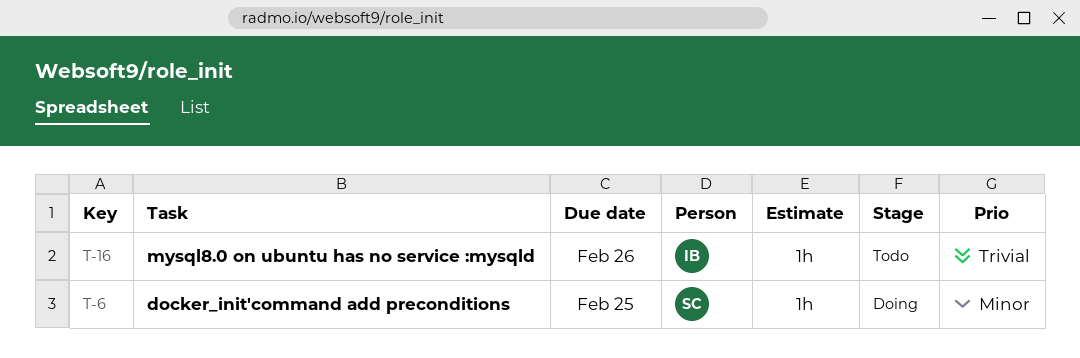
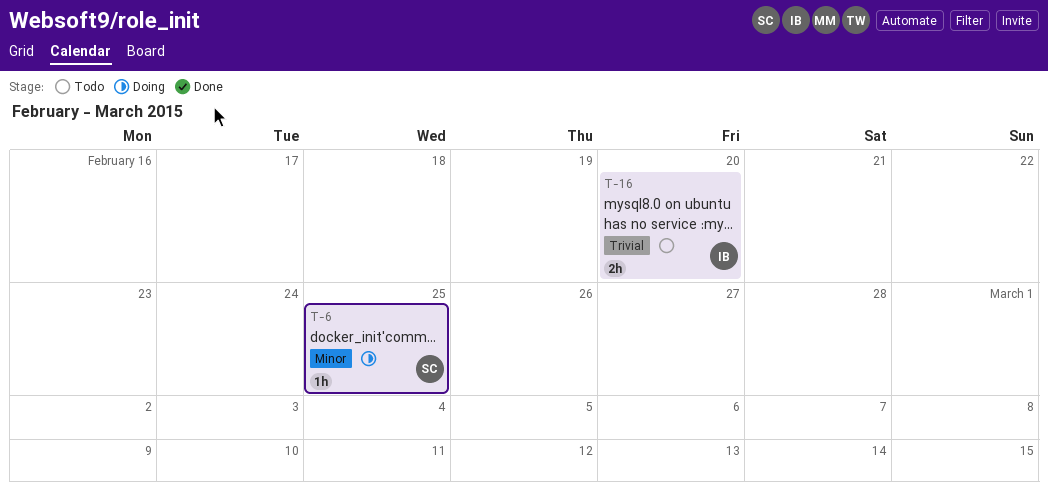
T-16, estimate: 1h -> 2h
T-16, due: Feb 26 -> Feb 20

